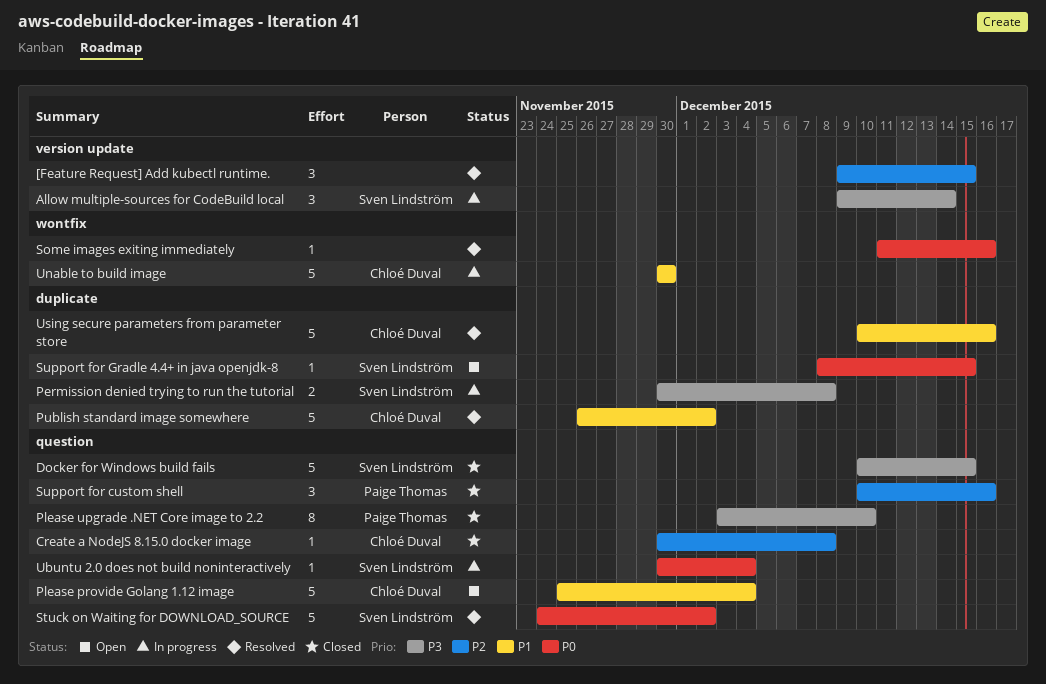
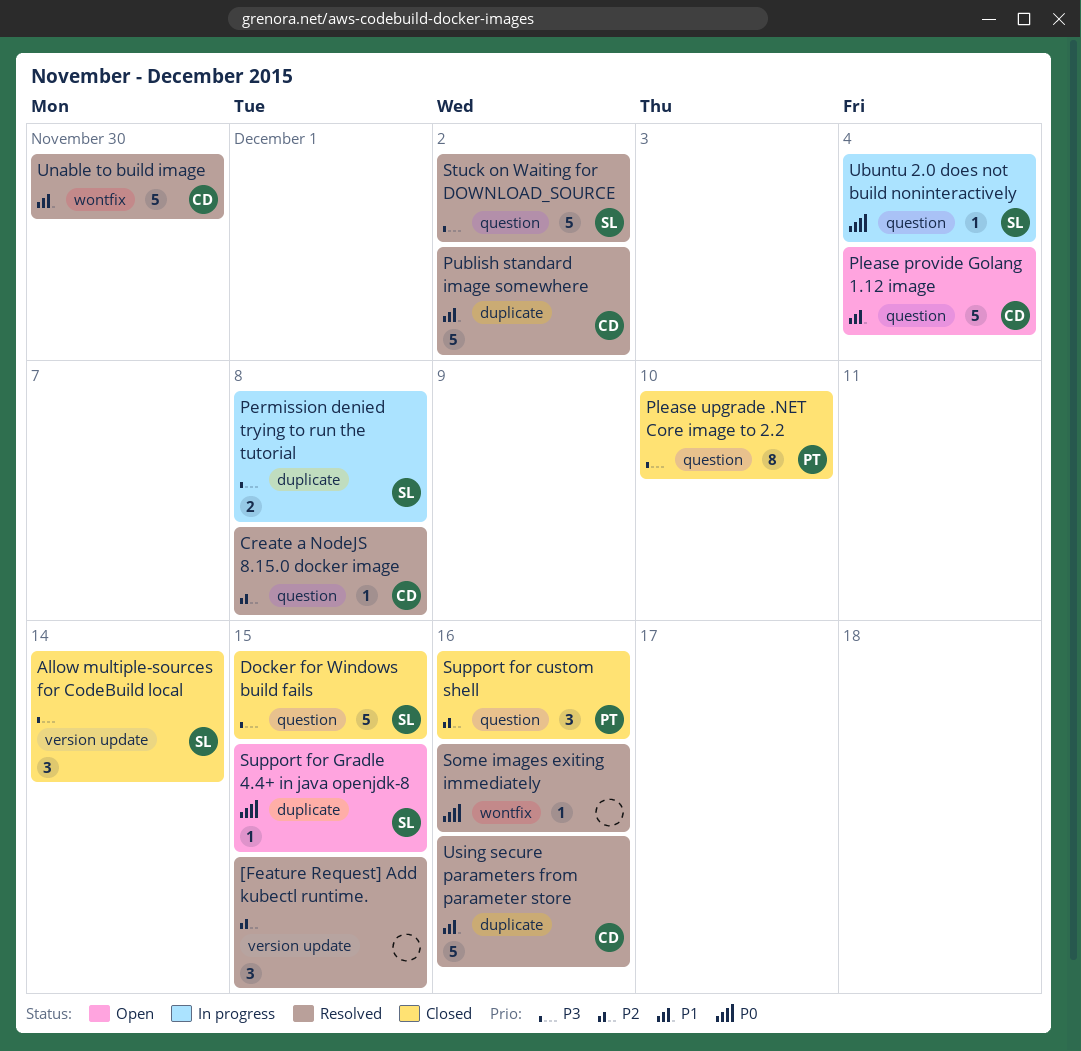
Allow multiple-sources for CodeBuild local, status: In progress -> Closed
Create a NodeJS 8.15.0 docker image, status: Closed -> Resolved
Stuck on Waiting for DOWNLOAD_SOURCE, priority: P0 -> P3
Unable to build image, status: In progress -> Resolved

